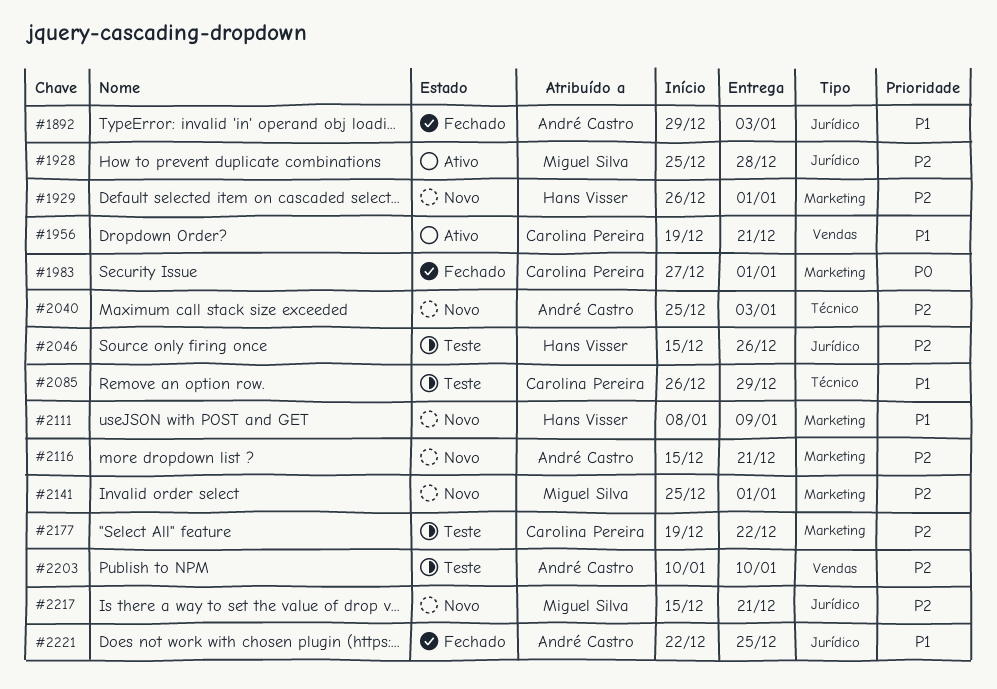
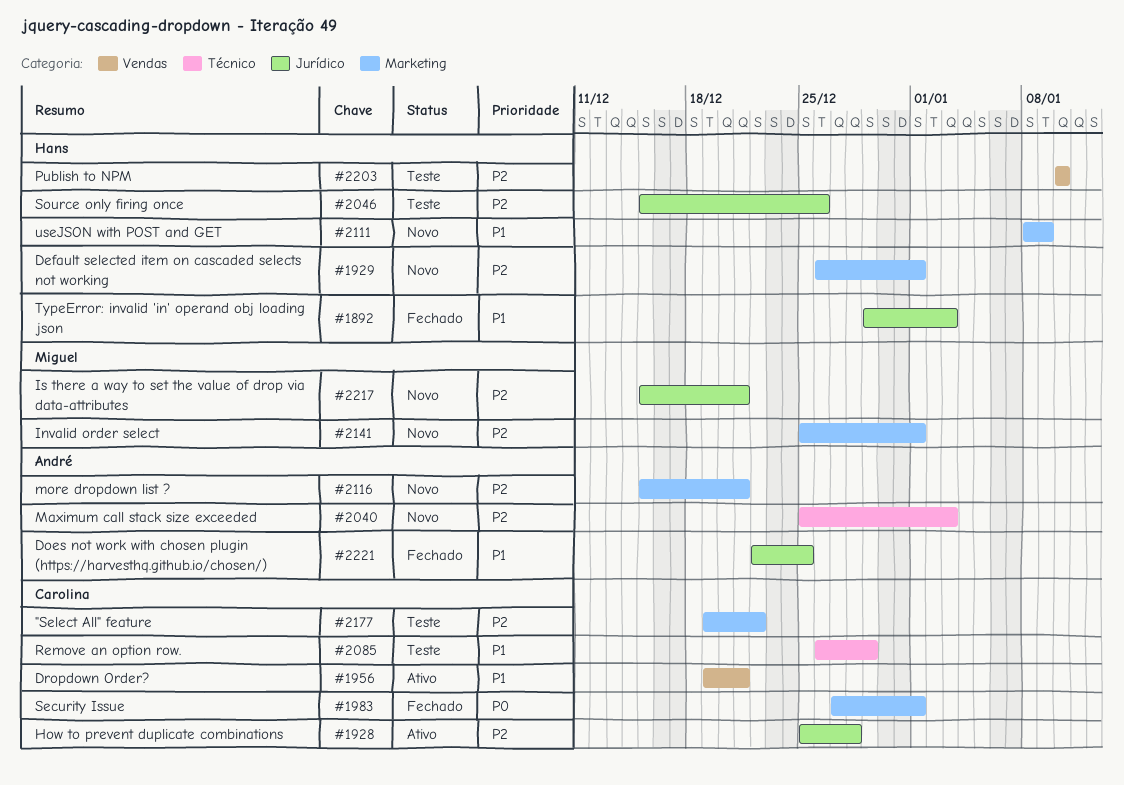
#1892, owner: André Castro -> Hans Visser
#1928, owner: Miguel Silva -> Carolina Pereira
#2203, owner: André Castro -> Hans Visser

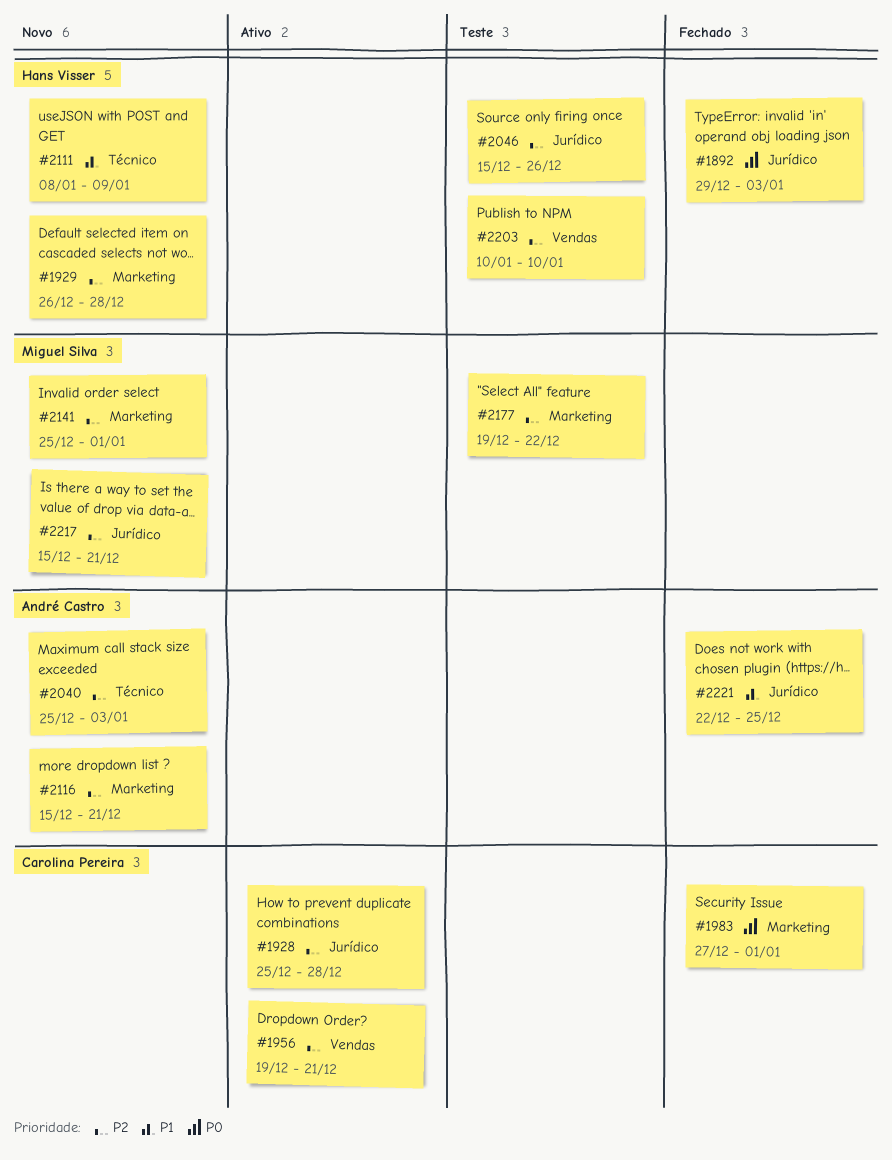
#1892, priority: P1 -> P0
#1929, due: Jan 1 -> Dec 28
#1956, priority: P1 -> P2
#2085: present -> none
#2111, label: Marketing -> Técnico
#2177, owner: Carolina Pereira -> Miguel Silva

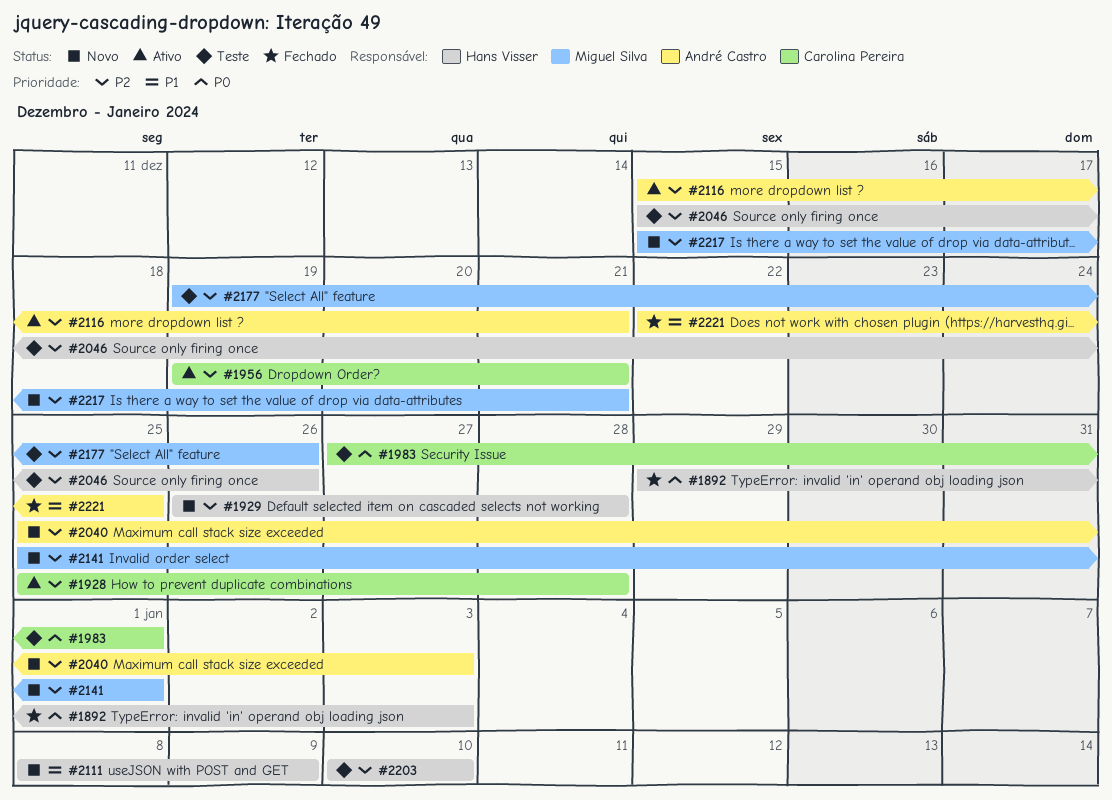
#1983, status: Fechado -> Teste
#2116, status: Novo -> Ativo
#2177, due: Dec 22 -> Dec 26

